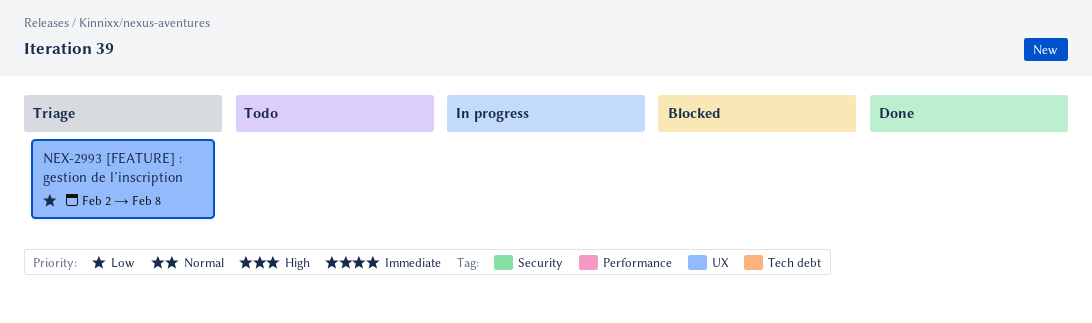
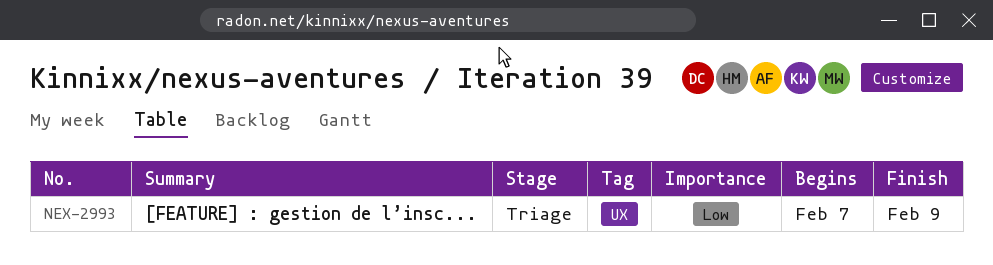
NEX-2993, start: Feb 2 -> Feb 7
NEX-2993, due: Feb 8 -> Feb 9

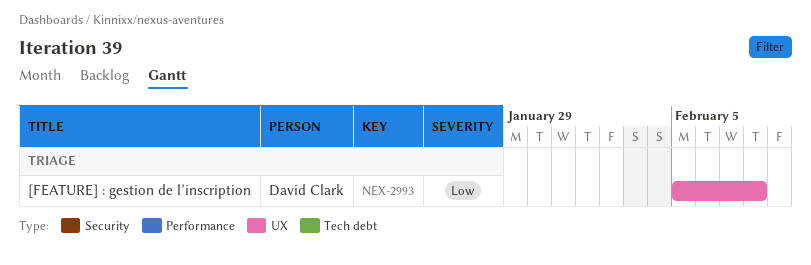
NEX-2993, start: Feb 7 -> Feb 5
NEX-2993, due: Feb 9 -> Feb 8

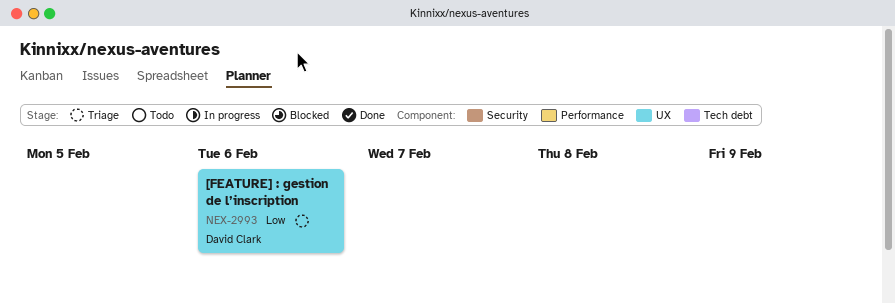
NEX-2993, due: Feb 8 -> Feb 6

